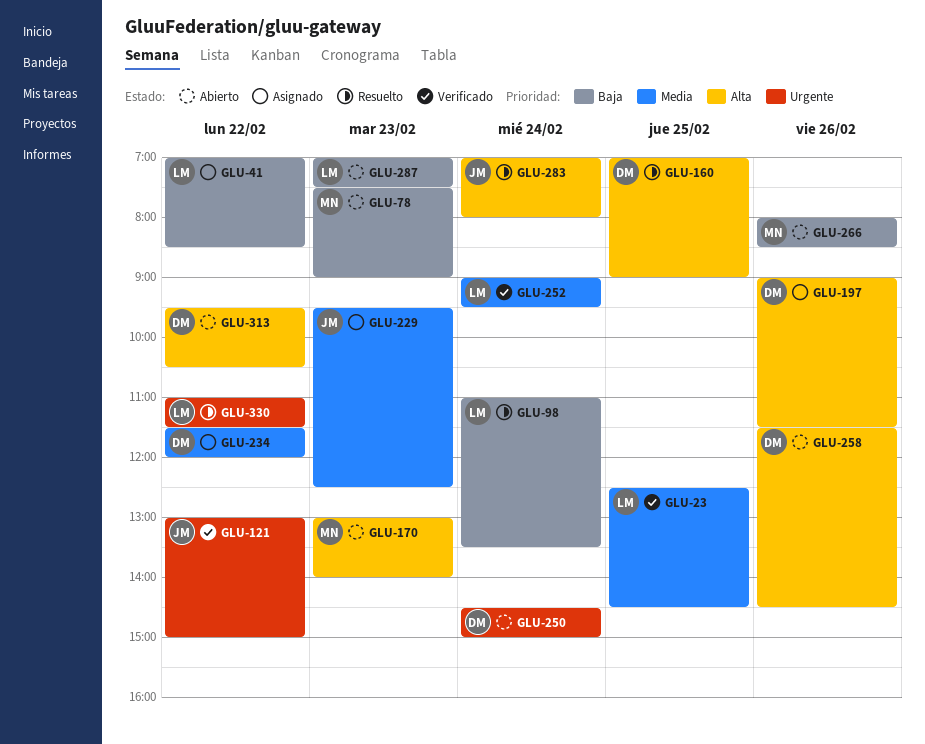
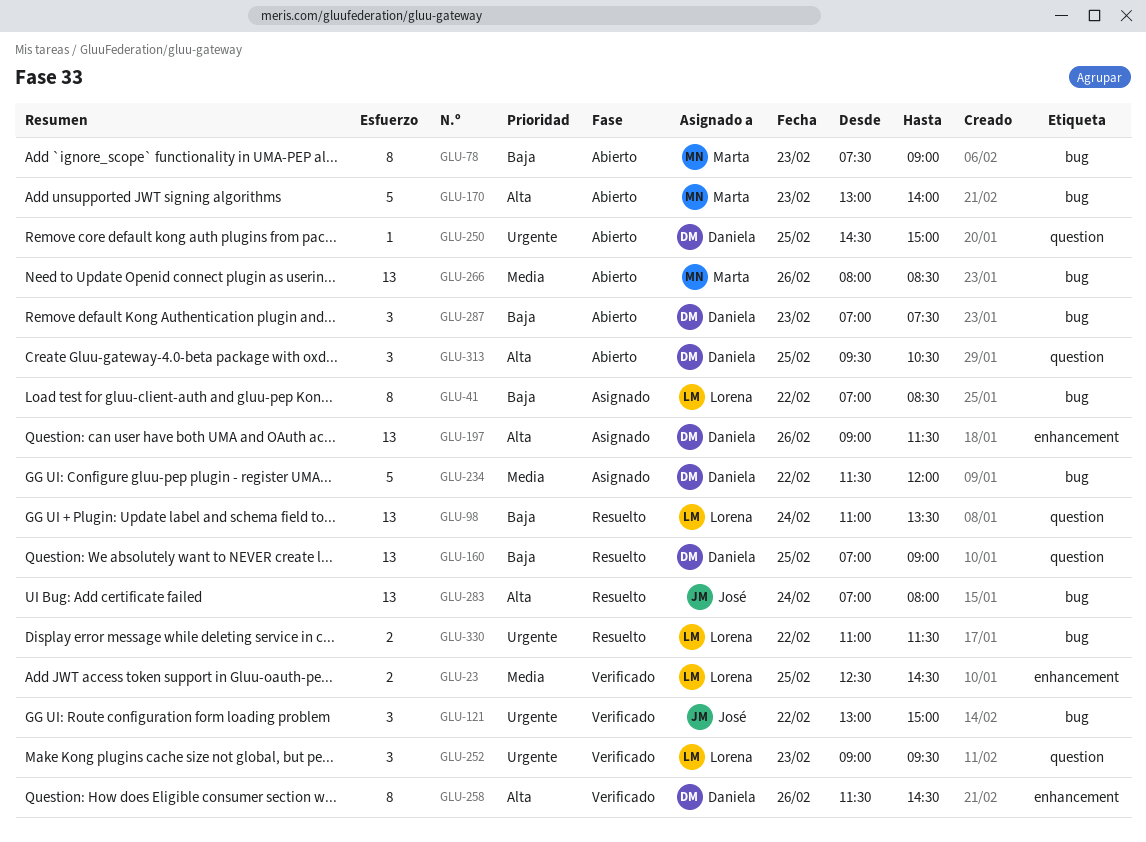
GLU-160, priority: Alta -> Baja
GLU-229: present -> none
GLU-250, day: Feb 24 -> Feb 25
GLU-252, priority: Media -> Urgente
GLU-252, day: Feb 24 -> Feb 23
GLU-258, status: Abierto -> Verificado
GLU-266, priority: Baja -> Media
GLU-287, owner: Lorena -> Daniela
GLU-313, day: Feb 22 -> Feb 25

